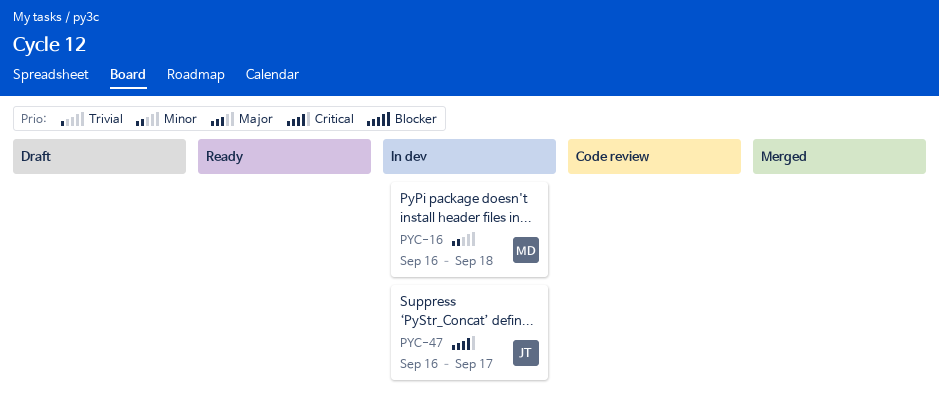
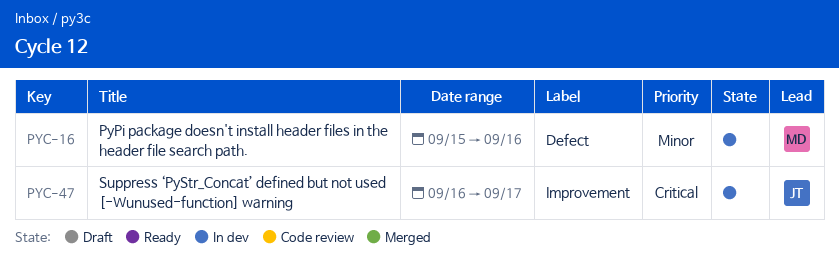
PYC-16, start: Sep 16 -> Sep 15
PYC-16, due: Sep 18 -> Sep 16

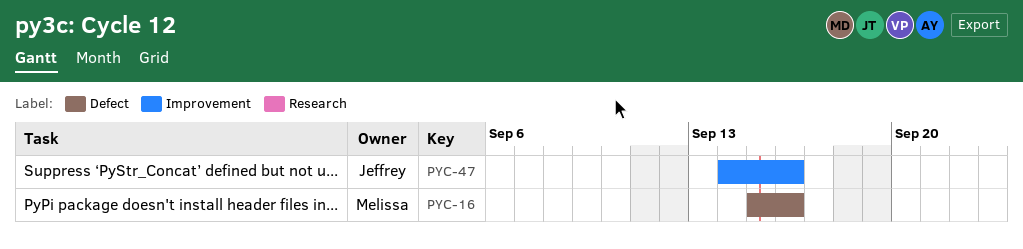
PYC-47, start: Sep 16 -> Sep 14
PYC-47, due: Sep 17 -> Sep 16

